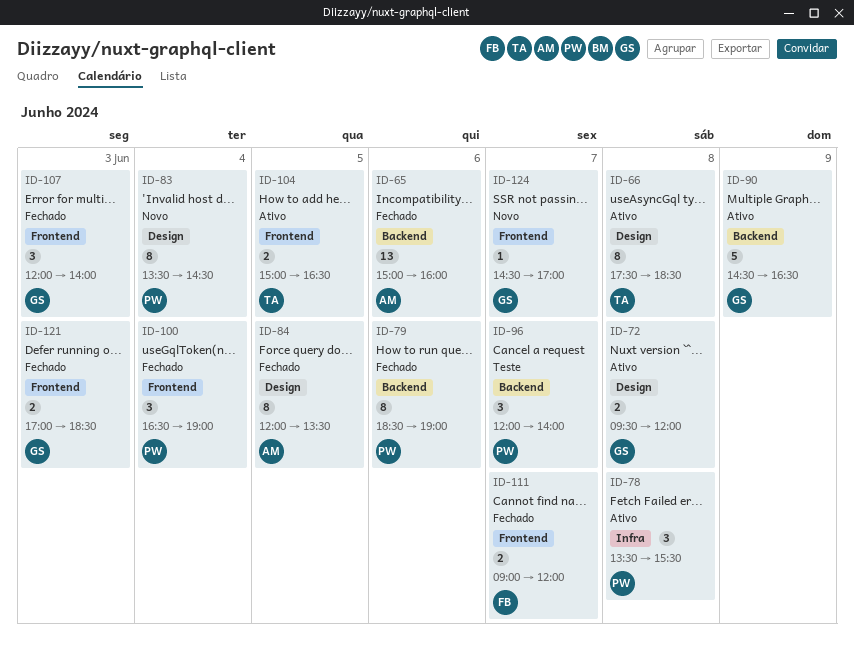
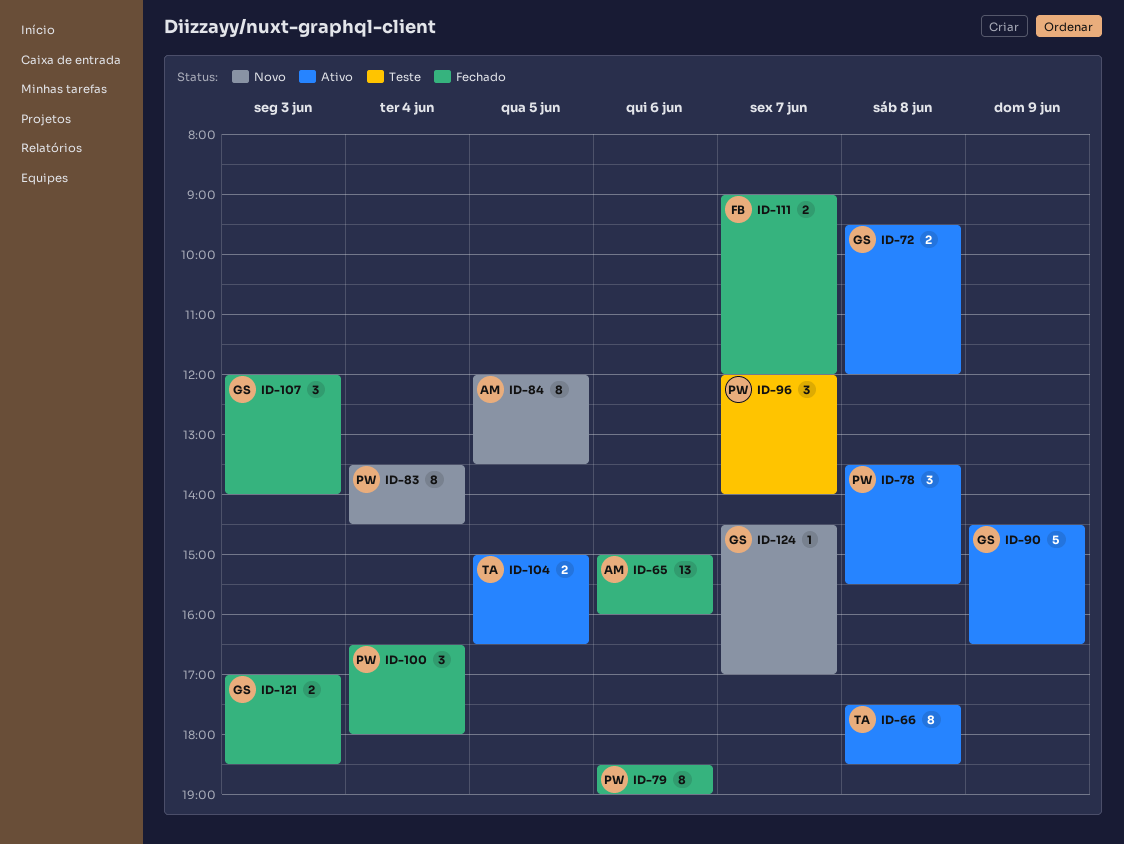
ID-84, status: Fechado -> Novo
ID-100, ends: 19:00 -> 18:00

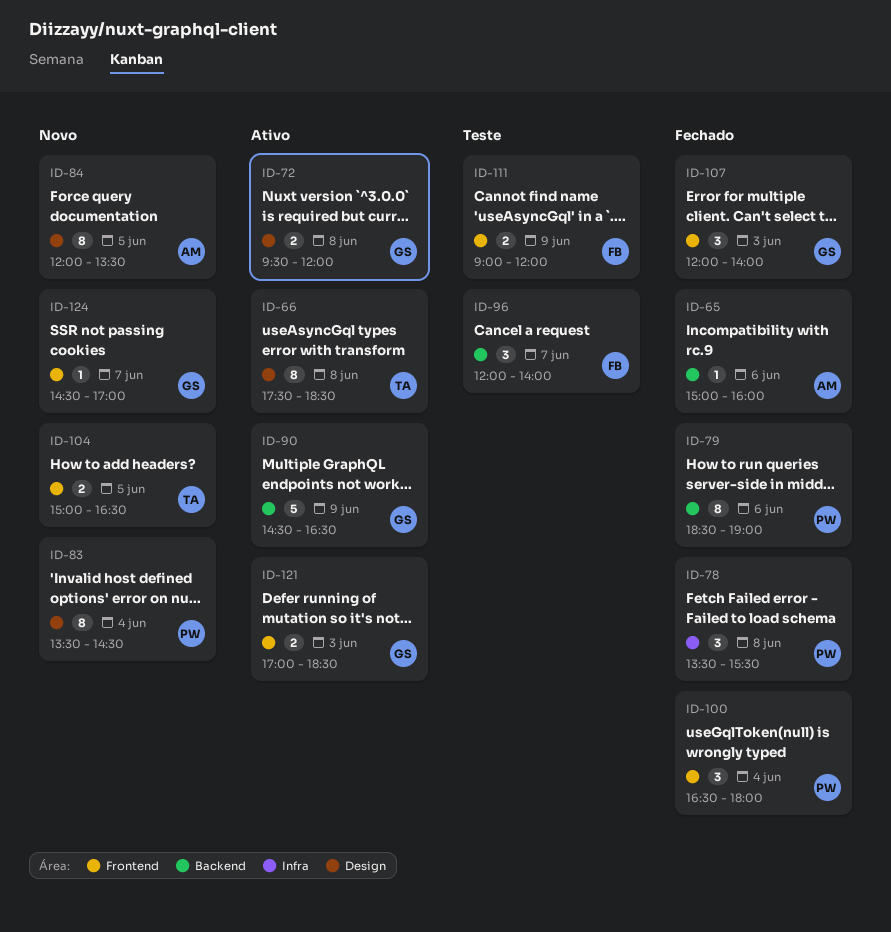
ID-65, estimate: 13 -> 1
ID-78, status: Ativo -> Fechado
ID-96, owner: PW -> FB
ID-104, status: Ativo -> Novo
ID-111, status: Fechado -> Teste
ID-111, day: Jun 7 -> Jun 9
ID-121, status: Fechado -> Ativo

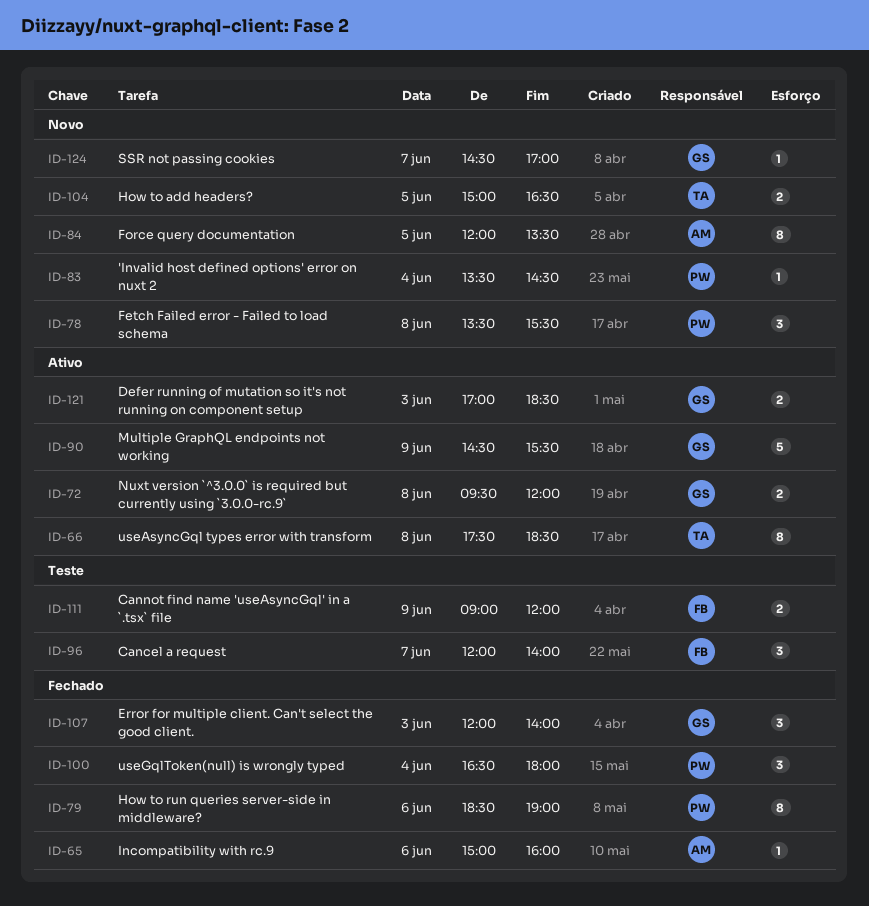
ID-78, status: Fechado -> Novo
ID-83, estimate: 8 -> 1
ID-90, ends: 16:30 -> 15:30

